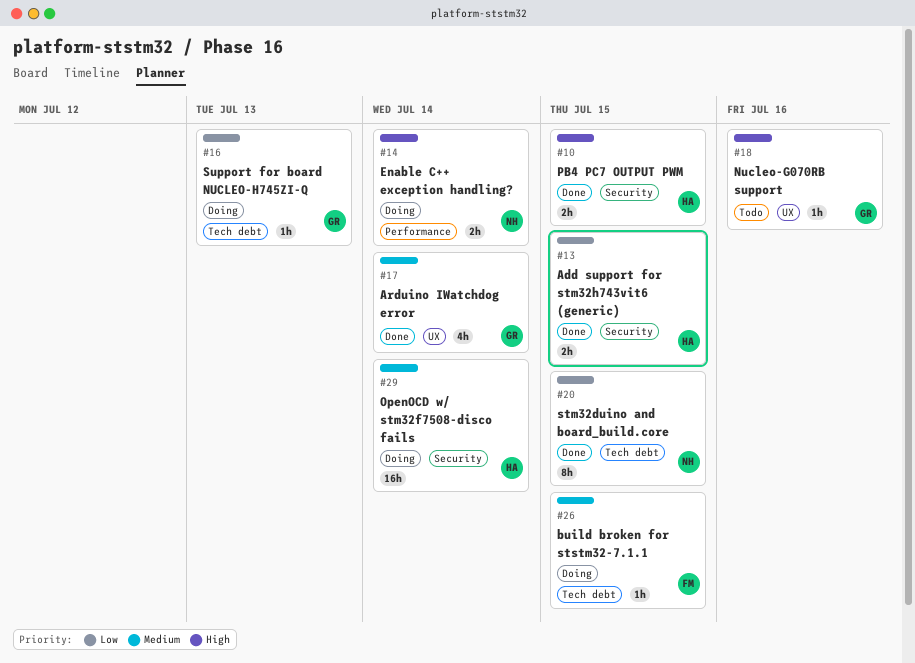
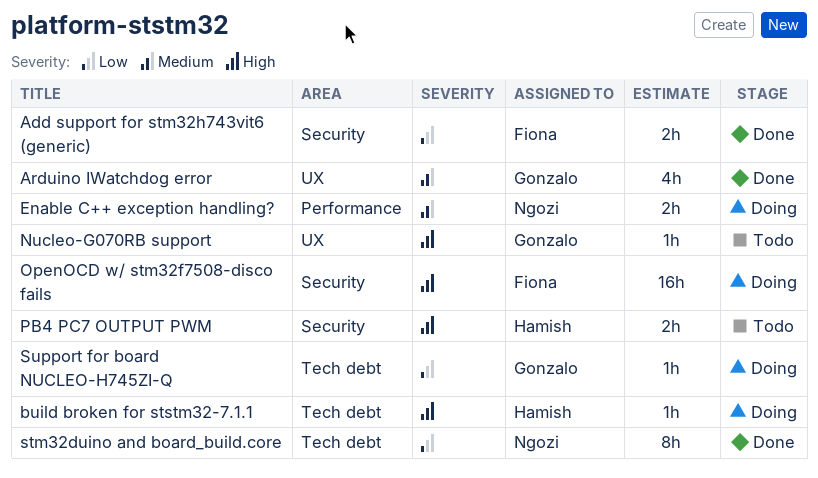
Add support for stm32h743vit6 (generic), owner: Hamish -> Fiona
build broken for ststm32-7.1.1, owner: Fiona -> Hamish
build broken for ststm32-7.1.1, priority: Medium -> High
Enable C++ exception handling?, priority: High -> Medium
OpenOCD w/ stm32f7508-disco fails, owner: Hamish -> Fiona
OpenOCD w/ stm32f7508-disco fails, priority: Medium -> High
PB4 PC7 OUTPUT PWM, status: Done -> Todo

